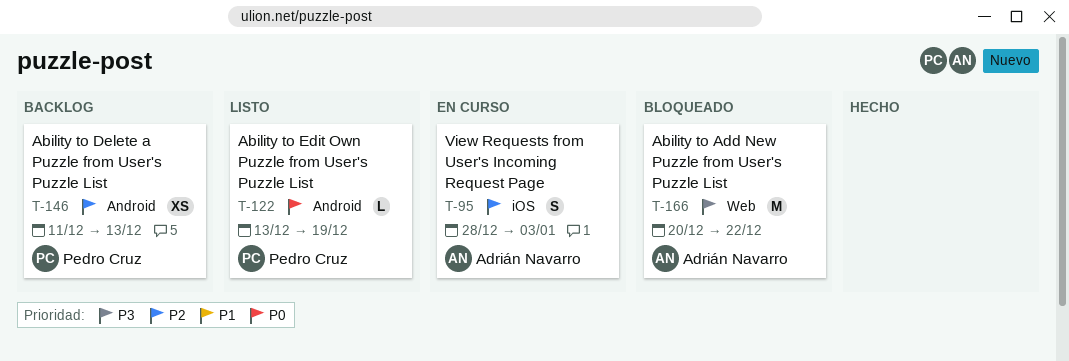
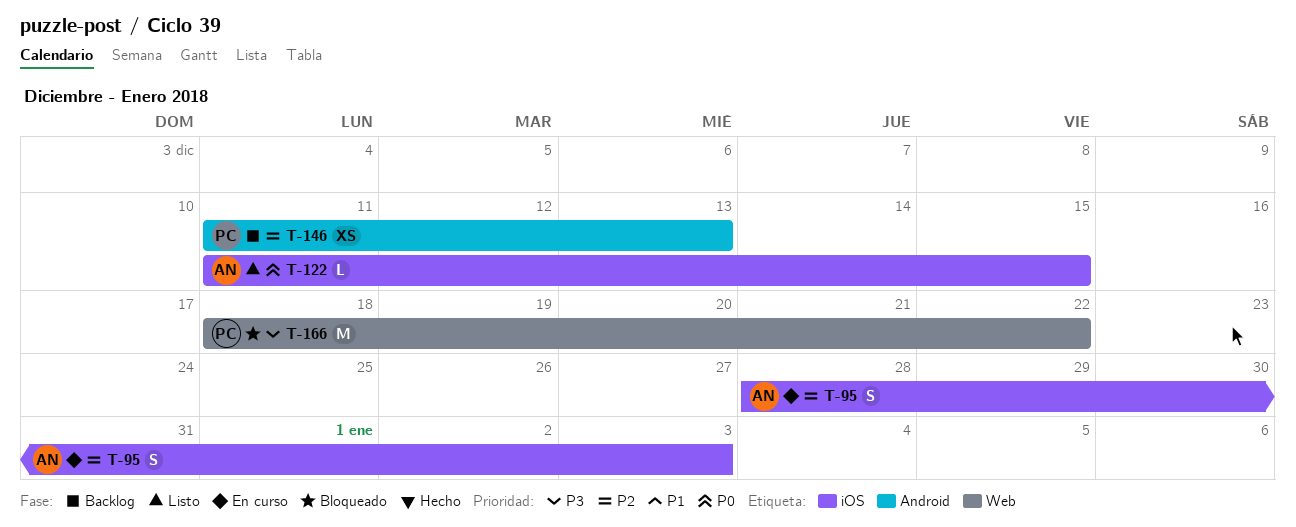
T-122, owner: Pedro Cruz -> Adrián Navarro
T-122, label: Android -> iOS
T-122, start: Dec 13 -> Dec 11
T-122, due: Dec 19 -> Dec 15
T-166, owner: Adrián Navarro -> Pedro Cruz
T-166, start: Dec 20 -> Dec 18

